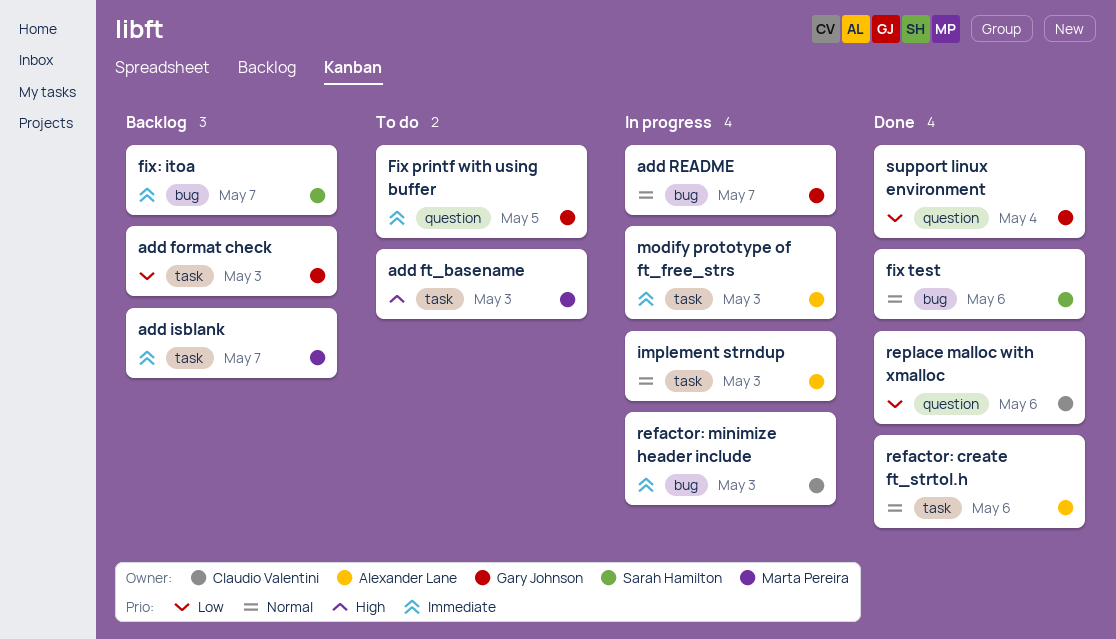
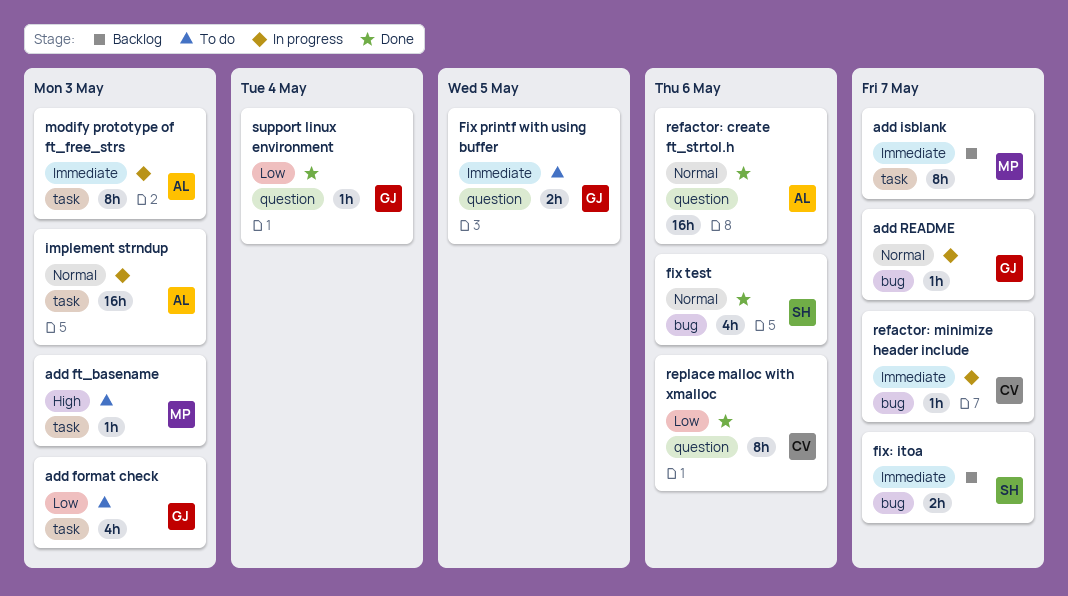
add format check, status: Backlog -> To do
refactor: create ft_strtol.h, label: task -> question
refactor: minimize header include, due: May 3 -> May 7

